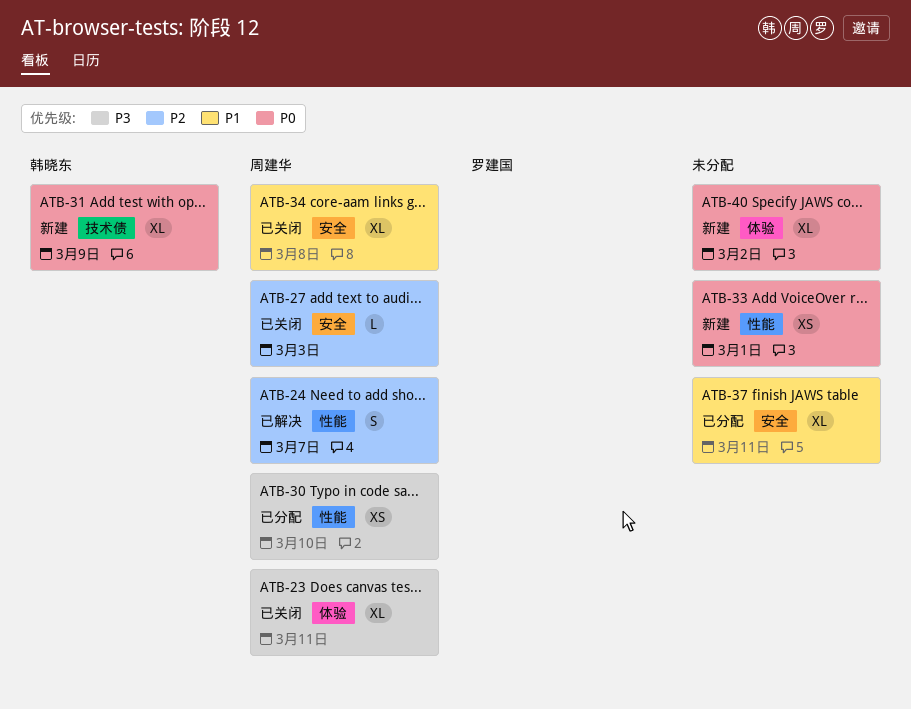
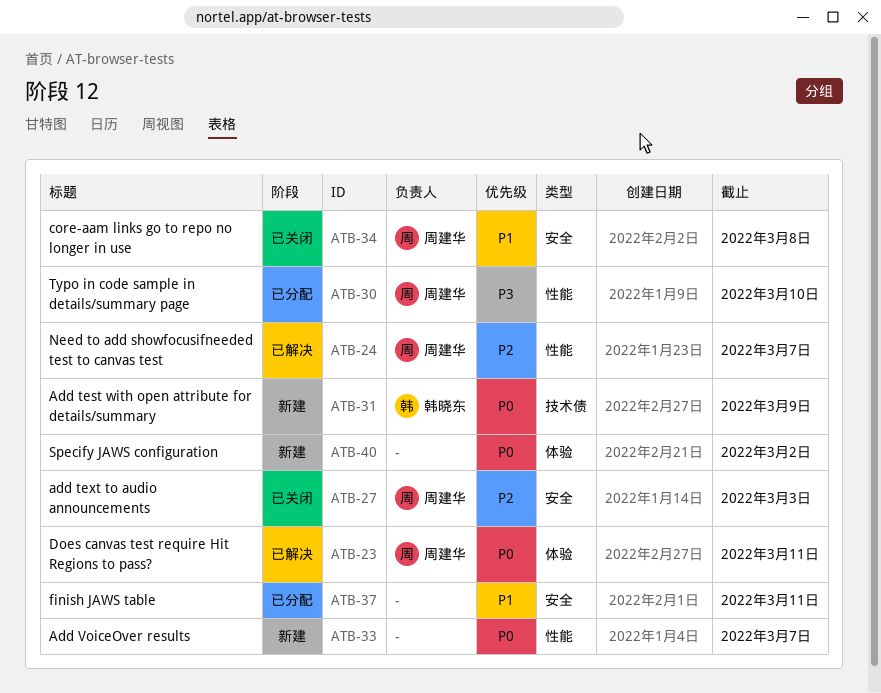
ATB-23, status: 已关闭 -> 已解决
ATB-23, priority: P3 -> P0
ATB-33, due: Mar 1 -> Mar 7

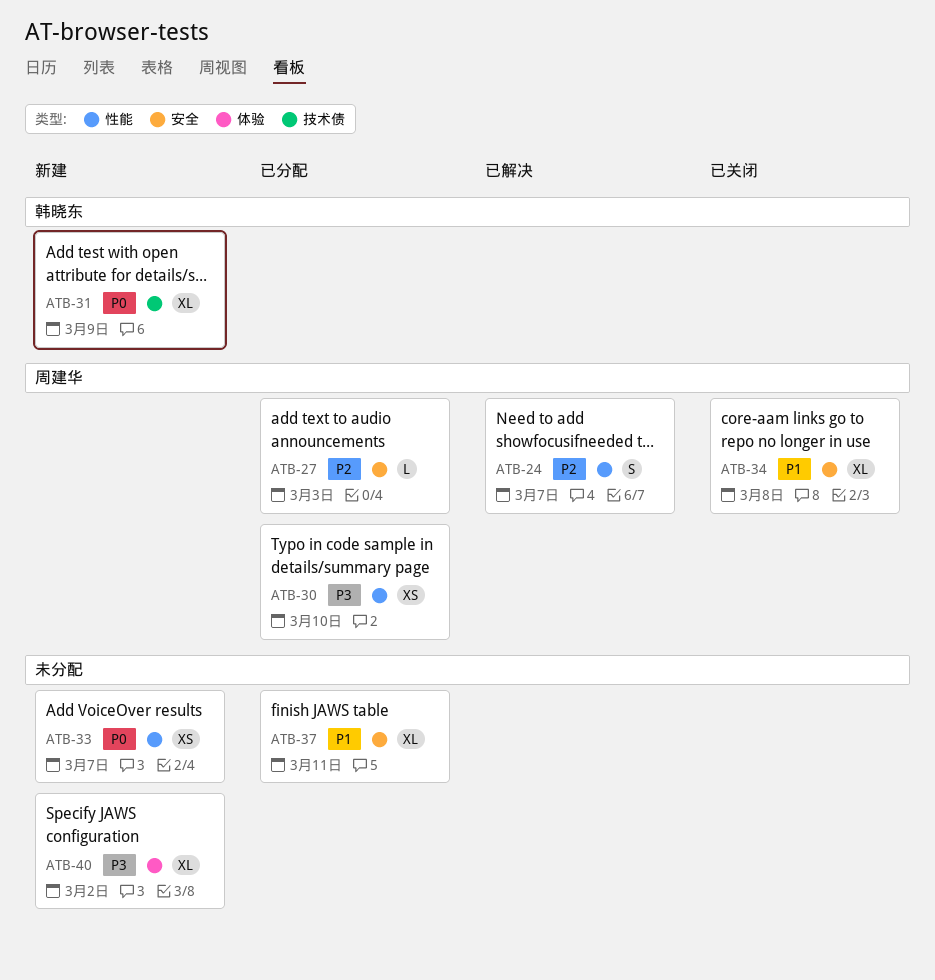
ATB-23: present -> none
ATB-27, status: 已关闭 -> 已分配
ATB-40, priority: P0 -> P3

